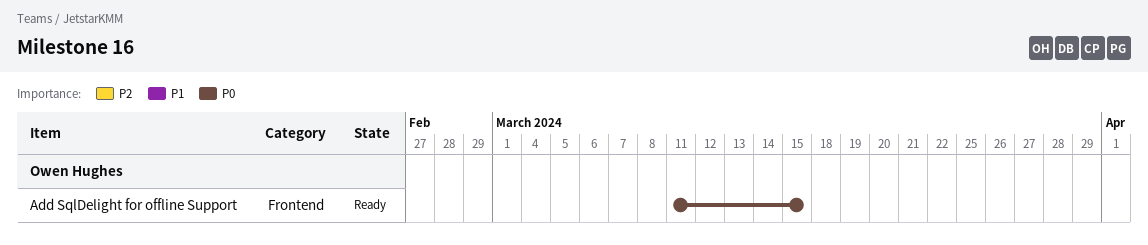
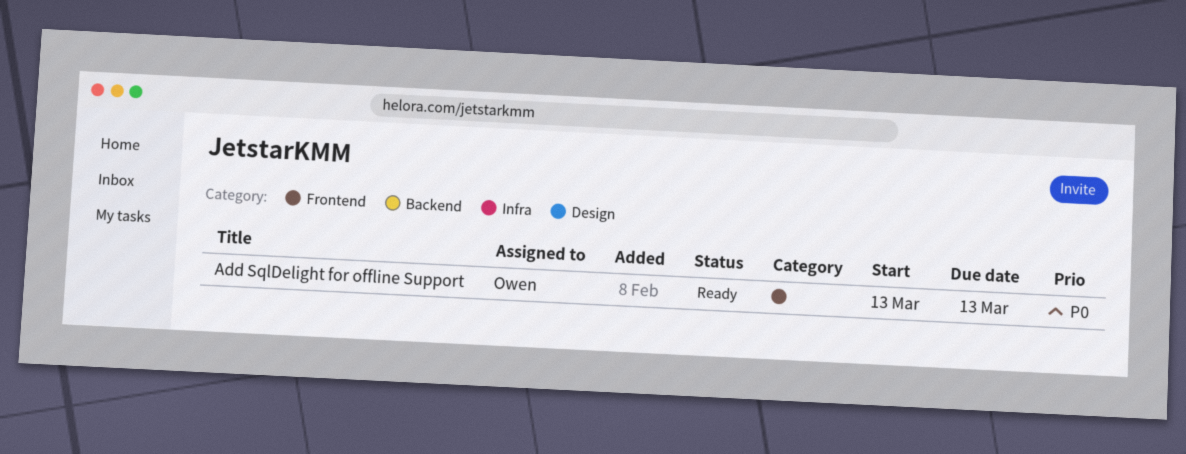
Add SqlDelight for offline Support, start: Mar 11 -> Mar 13
Add SqlDelight for offline Support, due: Mar 15 -> Mar 13

